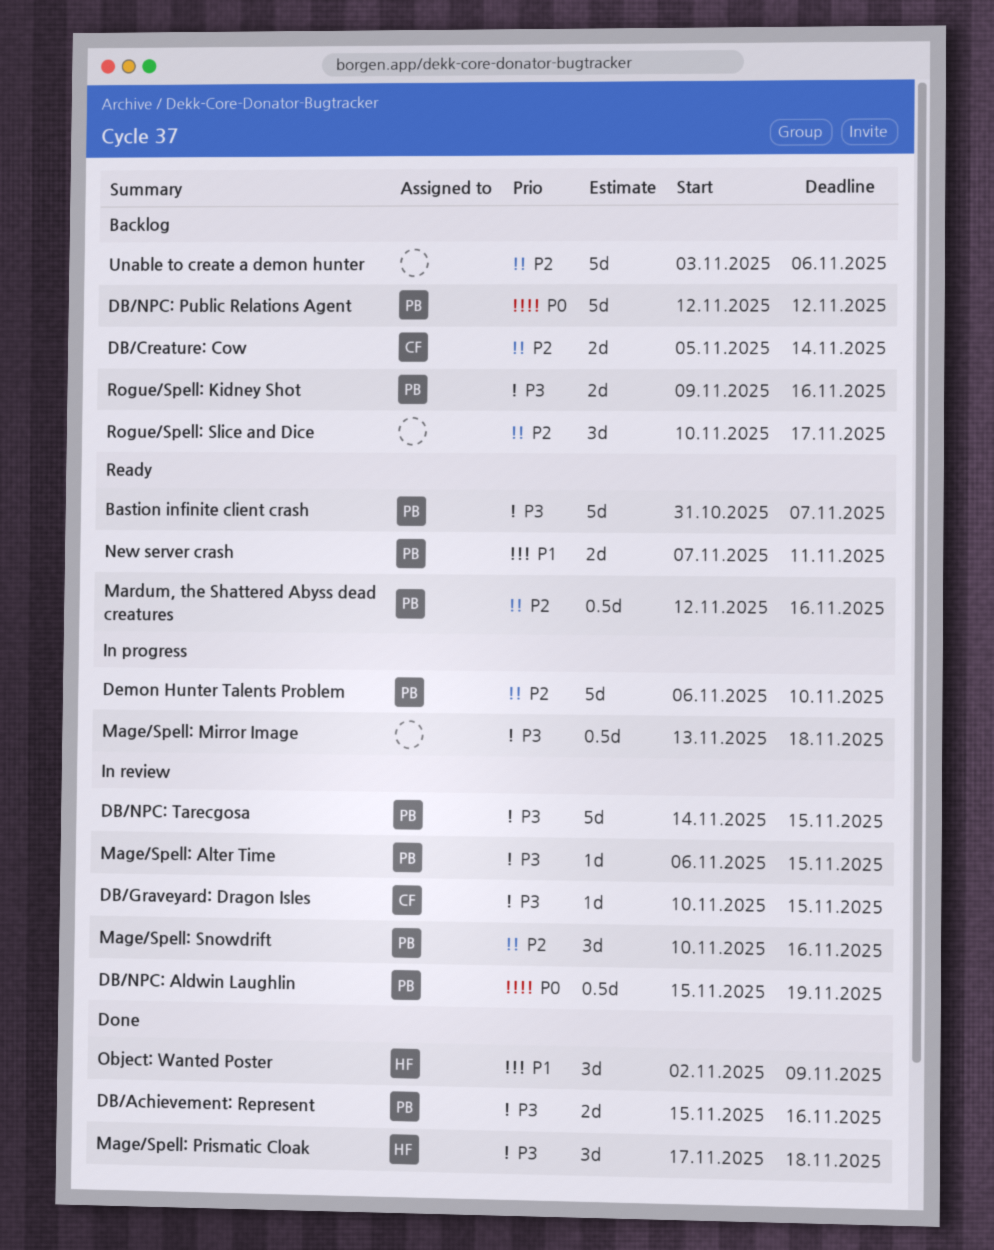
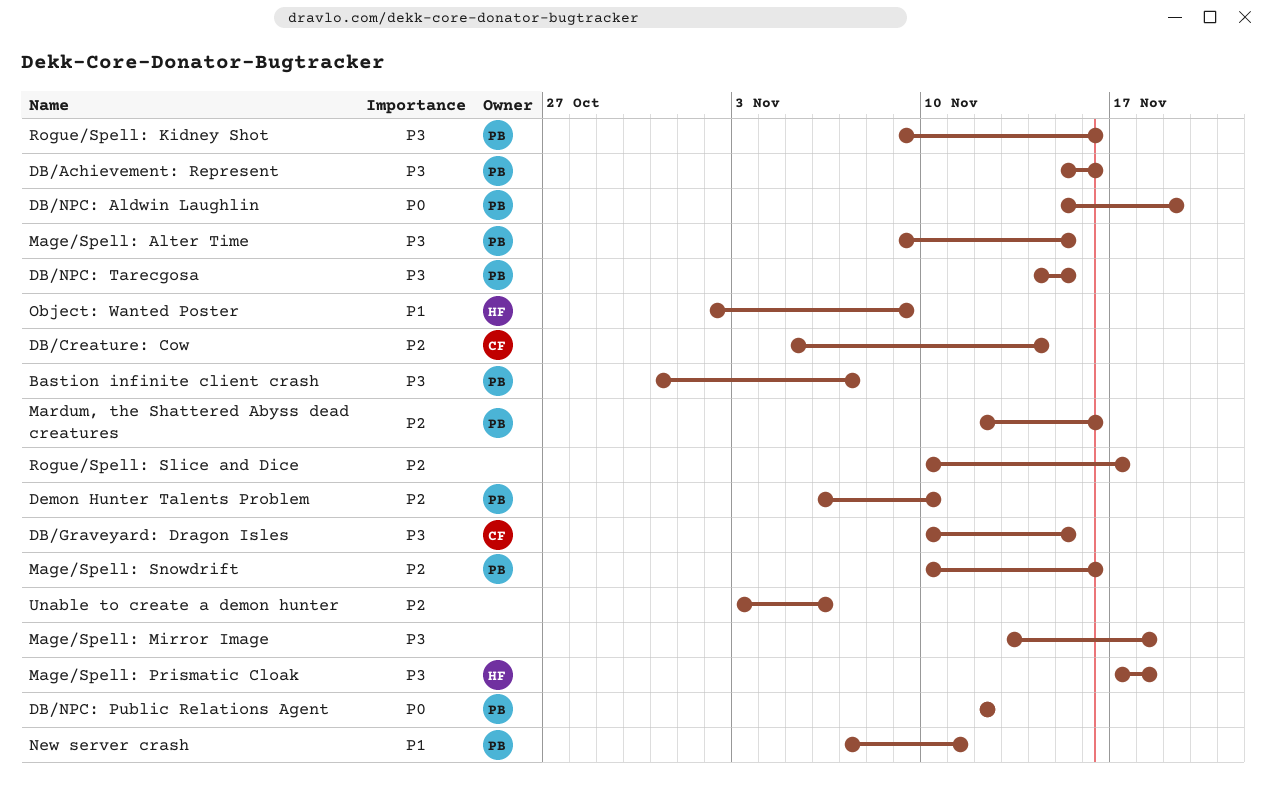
Mage/Spell: Alter Time, start: Nov 6 -> Nov 9

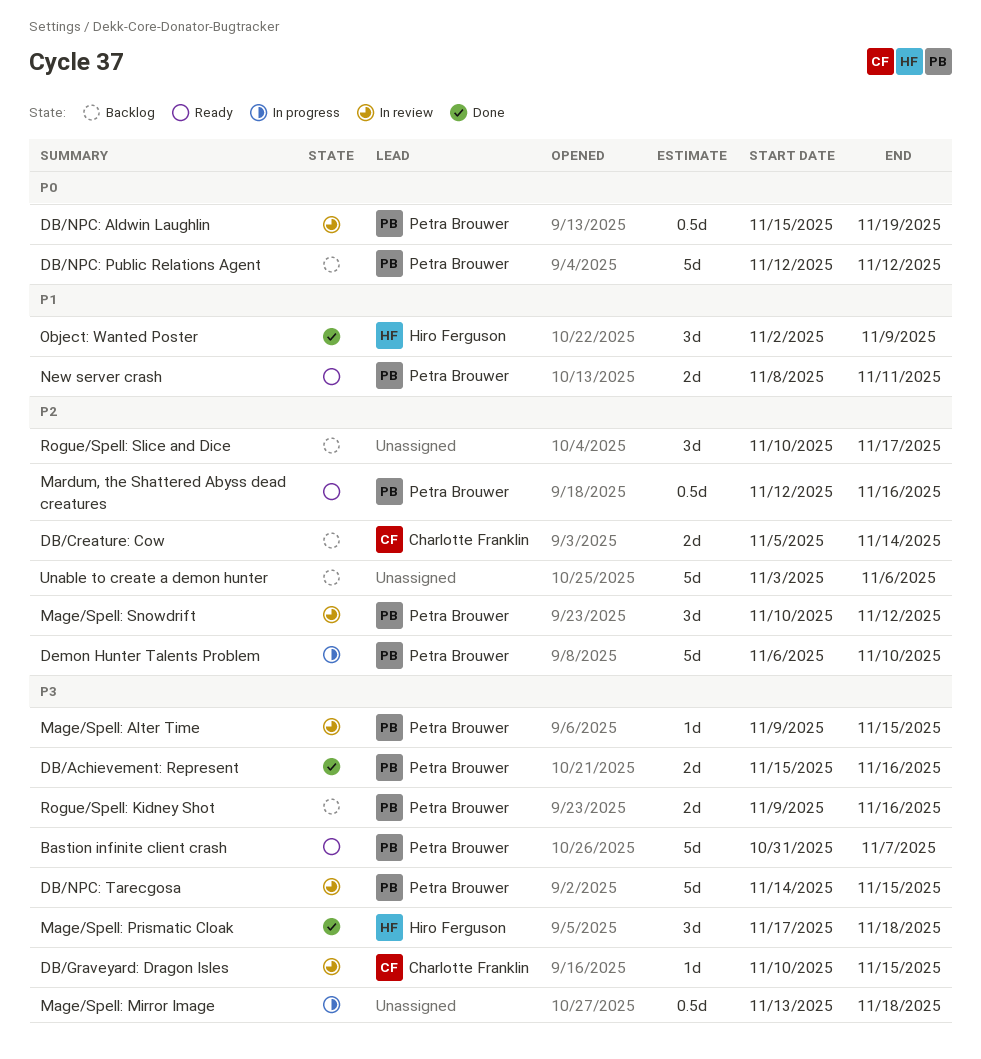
Mage/Spell: Snowdrift, due: Nov 16 -> Nov 12
New server crash, start: Nov 7 -> Nov 8

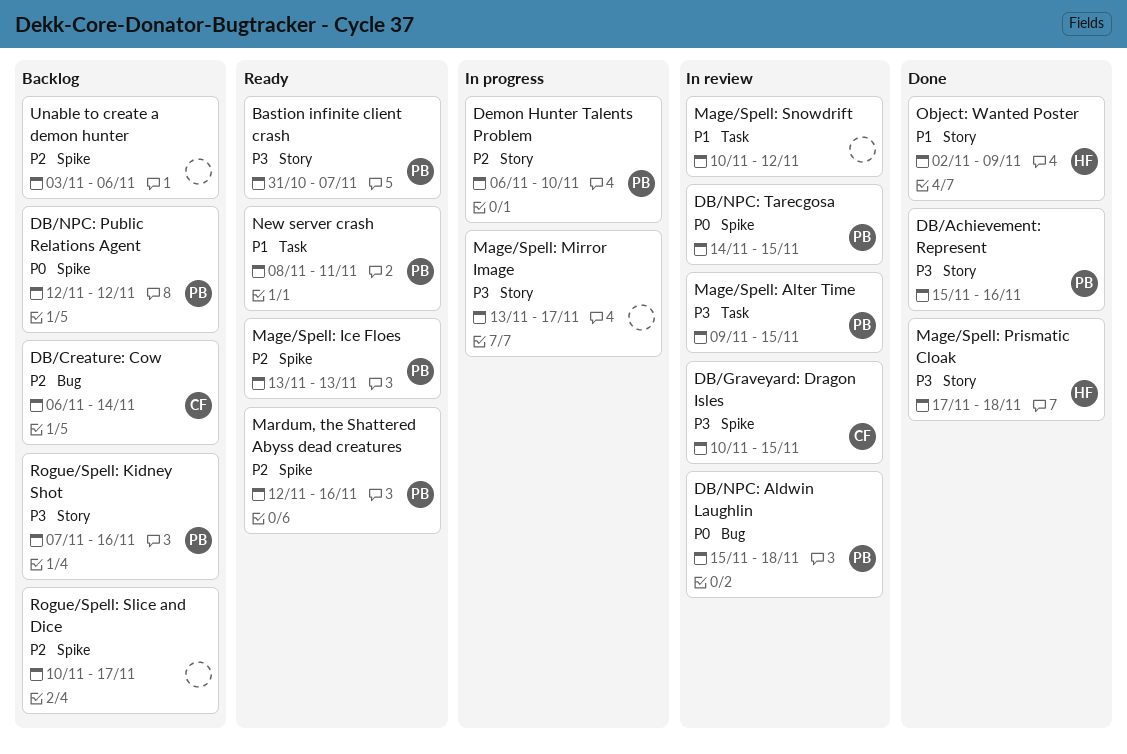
DB/Creature: Cow, start: Nov 5 -> Nov 6
DB/NPC: Aldwin Laughlin, due: Nov 19 -> Nov 18
DB/NPC: Tarecgosa, priority: P3 -> P0
Mage/Spell: Ice Floes: none -> present
Mage/Spell: Mirror Image, due: Nov 18 -> Nov 17
Mage/Spell: Snowdrift, owner: Petra Brouwer -> none
Mage/Spell: Snowdrift, priority: P2 -> P1
Rogue/Spell: Kidney Shot, start: Nov 9 -> Nov 7

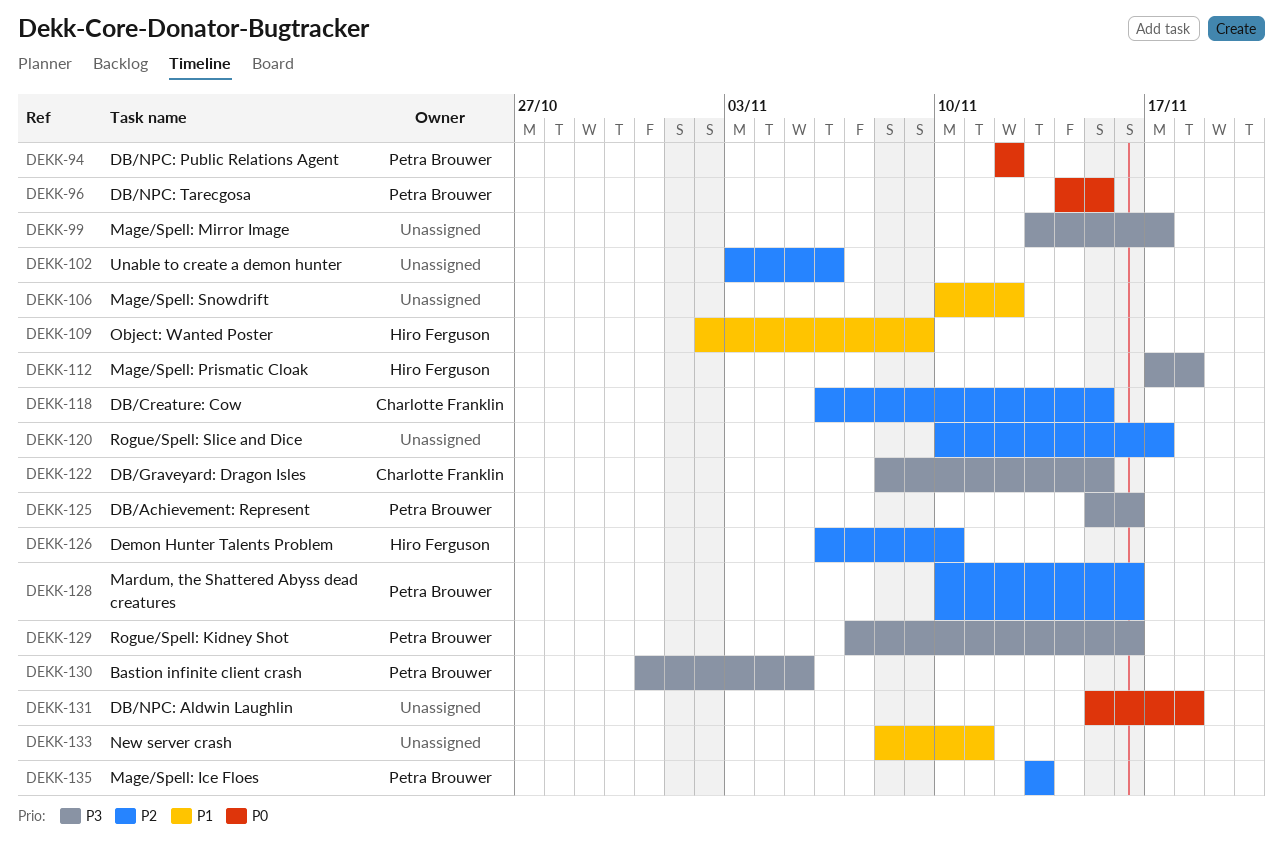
Bastion infinite client crash, due: Nov 7 -> Nov 5
DB/Creature: Cow, due: Nov 14 -> Nov 15
DB/Graveyard: Dragon Isles, start: Nov 10 -> Nov 8
DB/NPC: Aldwin Laughlin, owner: Petra Brouwer -> none
Demon Hunter Talents Problem, owner: Petra Brouwer -> Hiro Ferguson
Mage/Spell: Alter Time: present -> none
Mardum, the Shattered Abyss dead creatures, start: Nov 12 -> Nov 10
New server crash, owner: Petra Brouwer -> none

